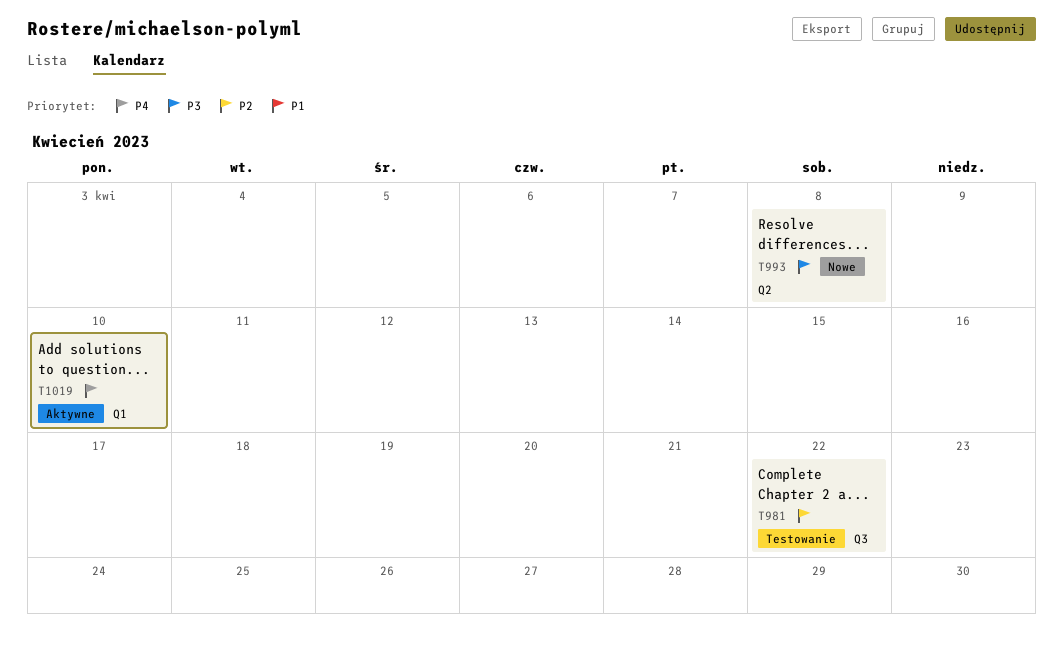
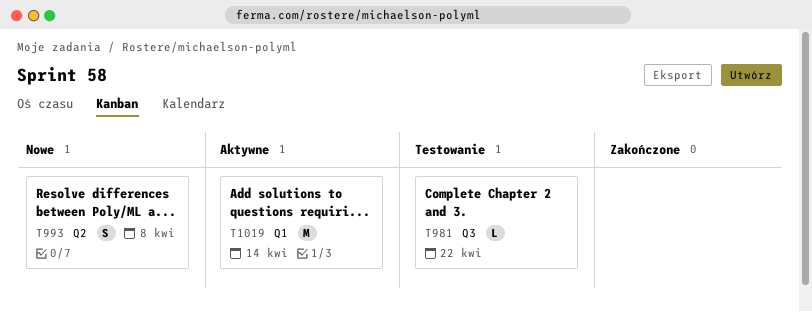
T1019, due: Apr 10 -> Apr 14

